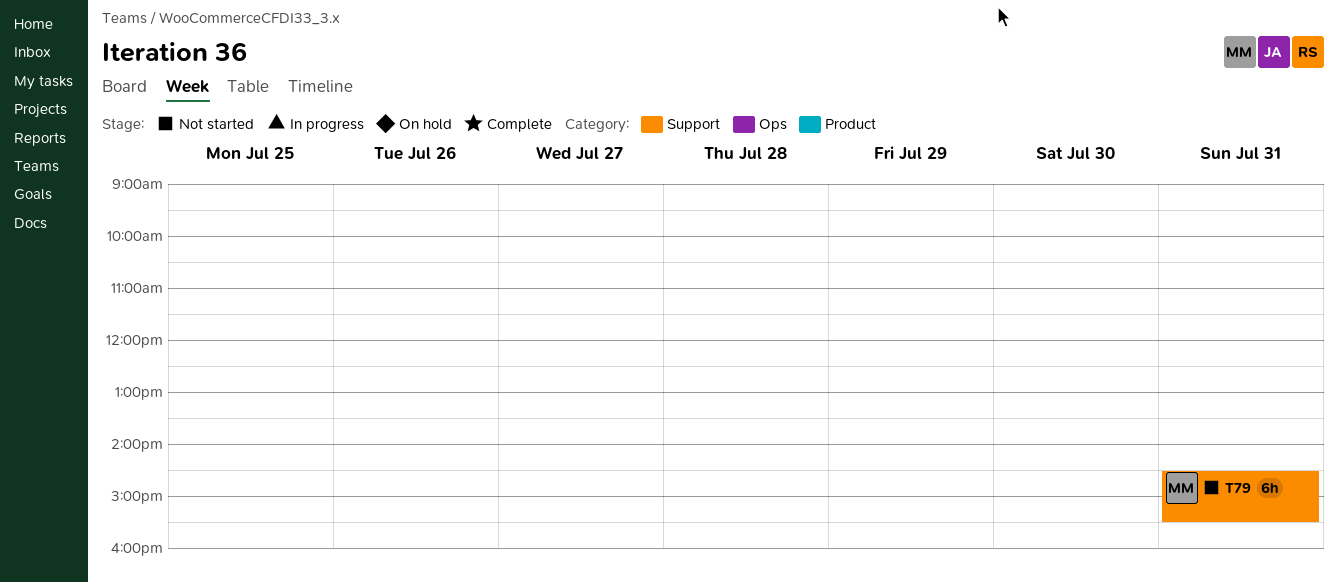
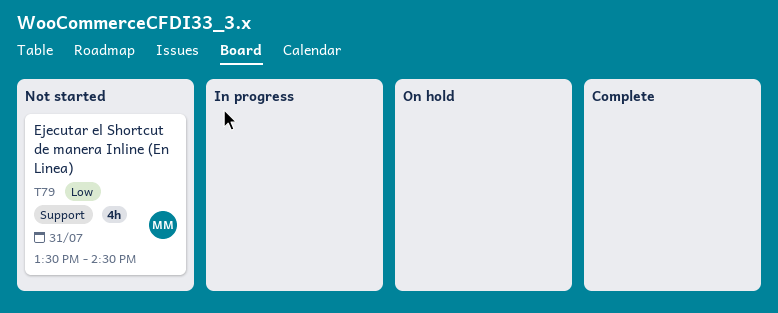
T79, estimate: 6h -> 4h
T79, begins: 14:30 -> 13:30
T79, ends: 15:30 -> 14:30

